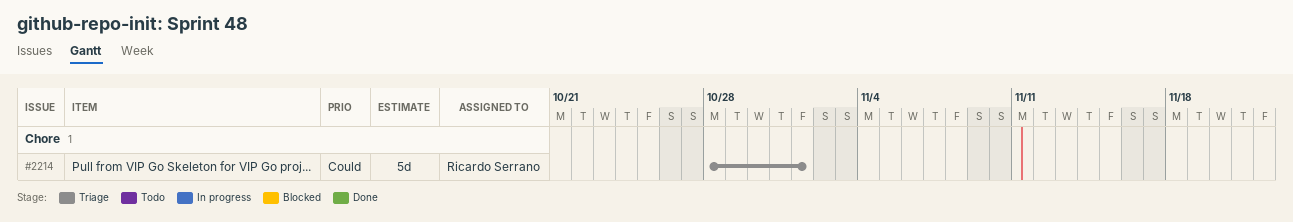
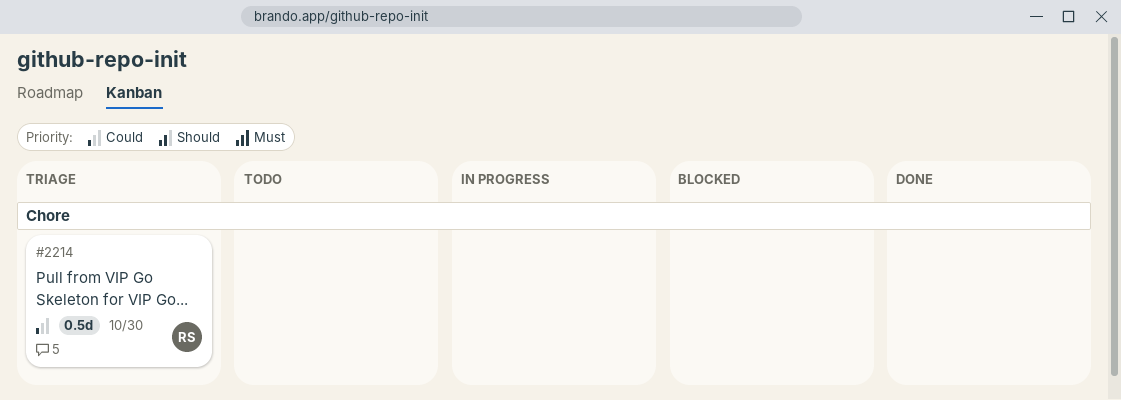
#2214, estimate: 5d -> 0.5d
#2214, due: Nov 1 -> Oct 30

